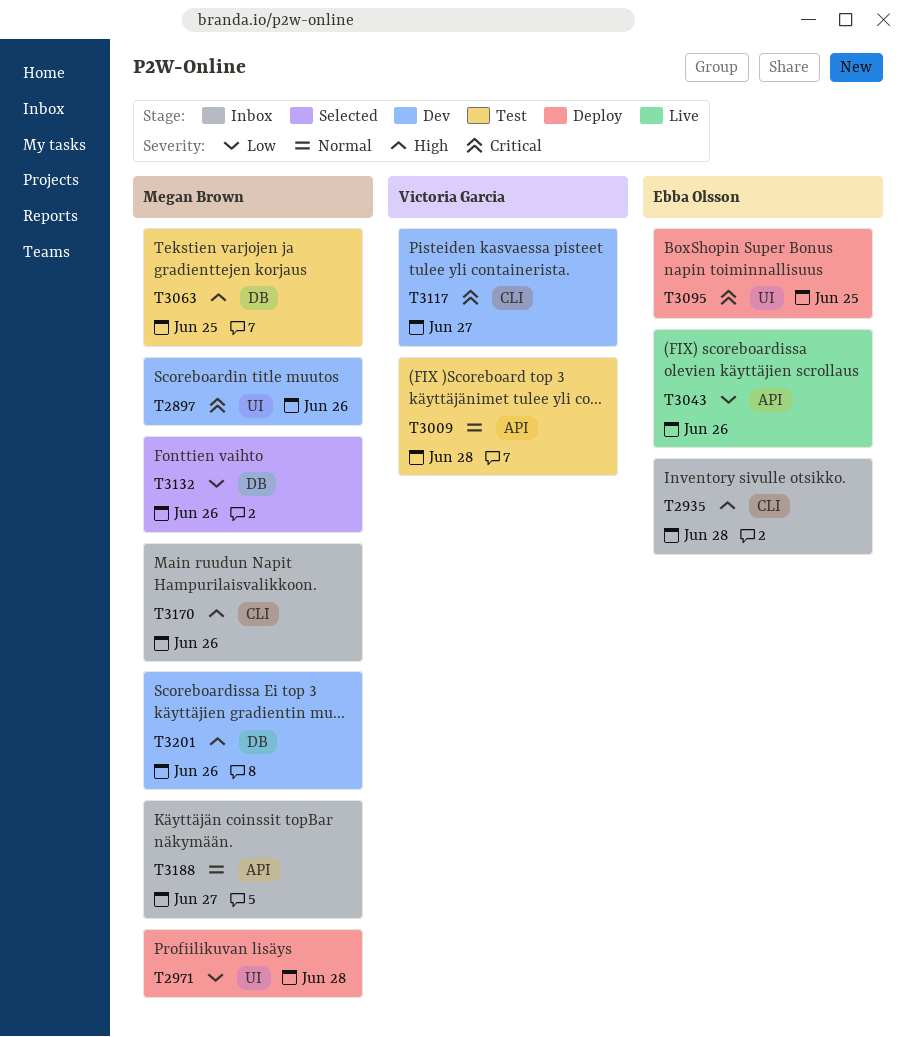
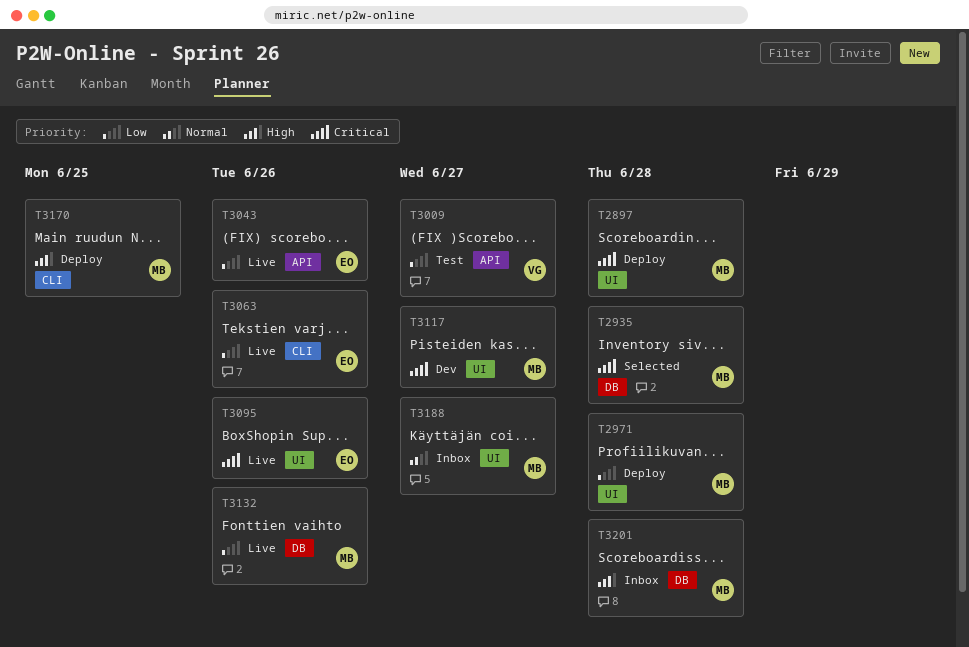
T2897, status: Dev -> Deploy
T2897, due: Jun 26 -> Jun 28
T2935, status: Inbox -> Selected
T2935, owner: Ebba Olsson -> Megan Brown
T2935, priority: High -> Critical
T2935, label: CLI -> DB
T3009, priority: Normal -> Low
T3009, due: Jun 28 -> Jun 27
T3063, status: Test -> Live
T3063, owner: Megan Brown -> Ebba Olsson
T3063, priority: High -> Low
T3063, label: DB -> CLI
T3063, due: Jun 25 -> Jun 26
T3095, status: Deploy -> Live
T3095, due: Jun 25 -> Jun 26
T3117, owner: Victoria Garcia -> Megan Brown
T3117, label: CLI -> UI
T3132, status: Selected -> Live
T3170, status: Inbox -> Deploy
T3170, due: Jun 26 -> Jun 25
T3188, label: API -> UI
T3201, status: Dev -> Inbox
T3201, due: Jun 26 -> Jun 28

